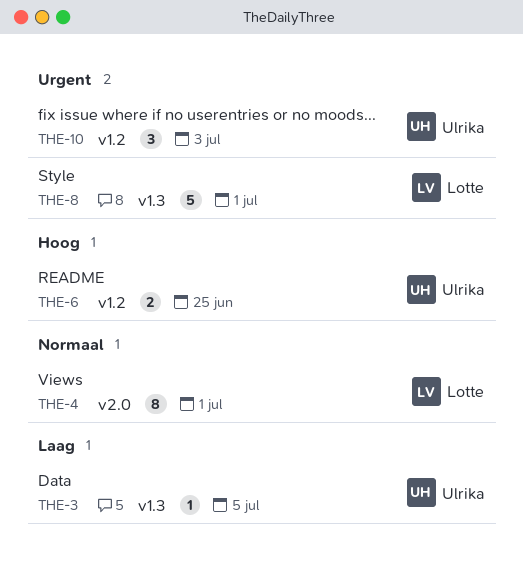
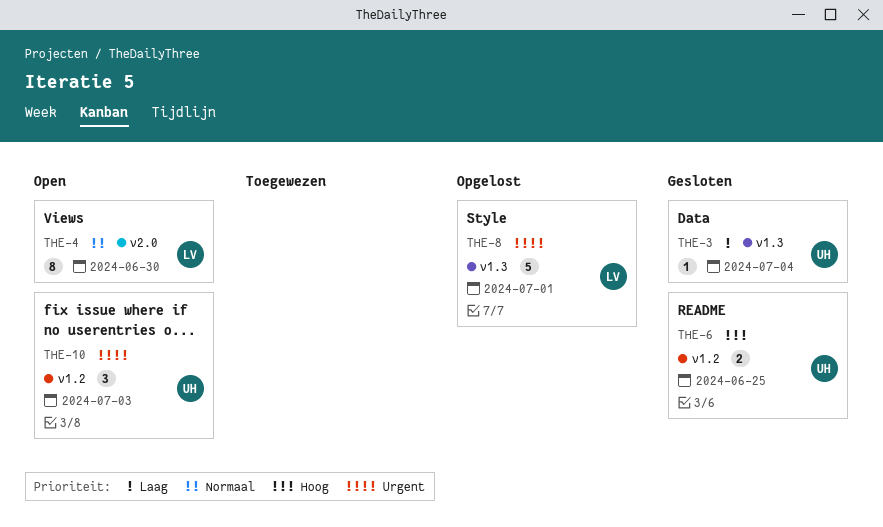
THE-3, due: Jul 5 -> Jul 4
THE-4, due: Jul 1 -> Jun 30

